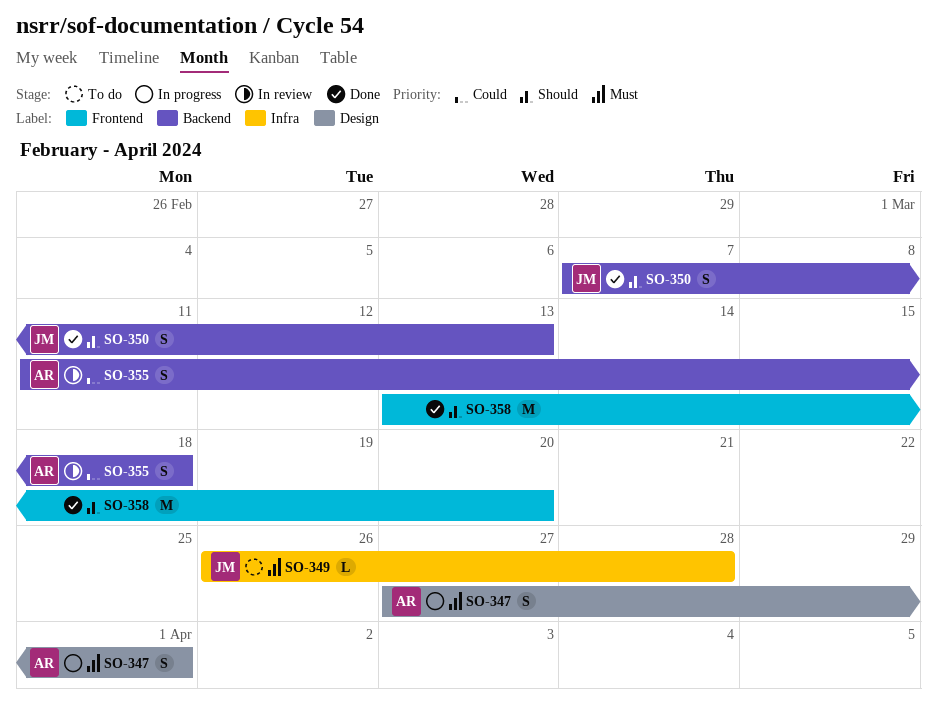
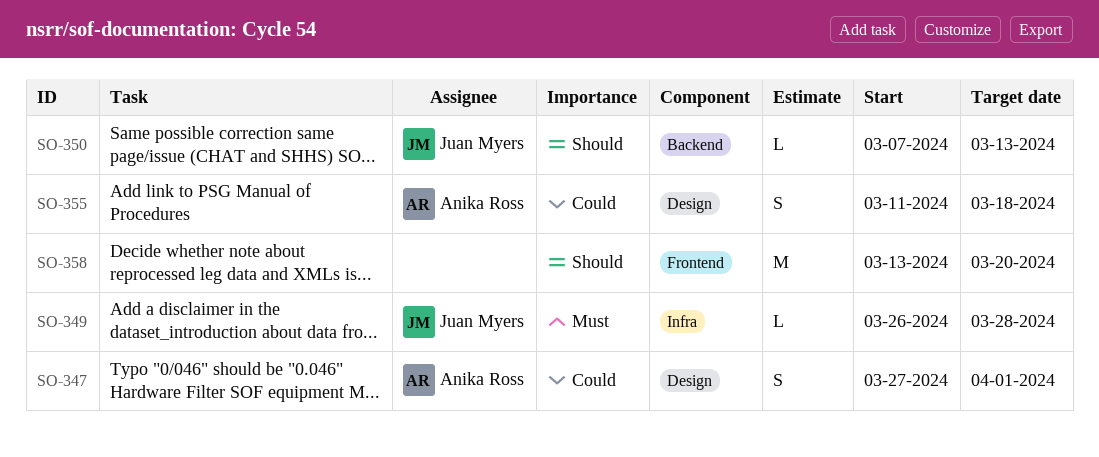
SO-347, priority: Must -> Could
SO-350, estimate: S -> L
SO-355, label: Backend -> Design

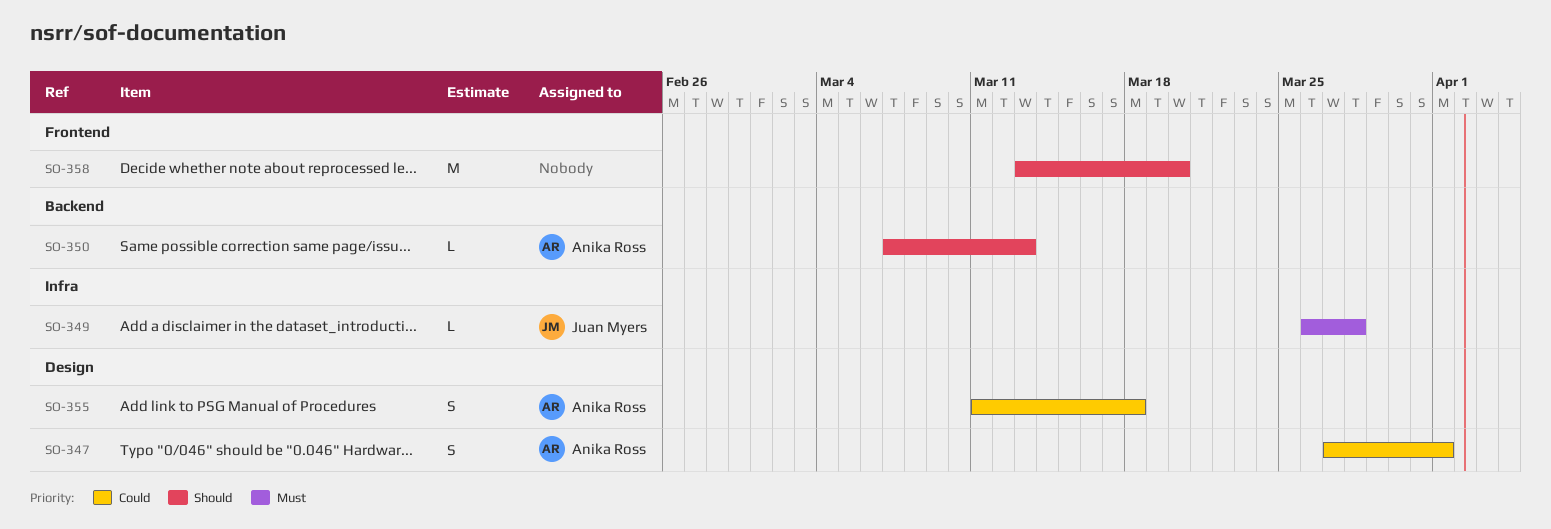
SO-350, owner: Juan Myers -> Anika Ross

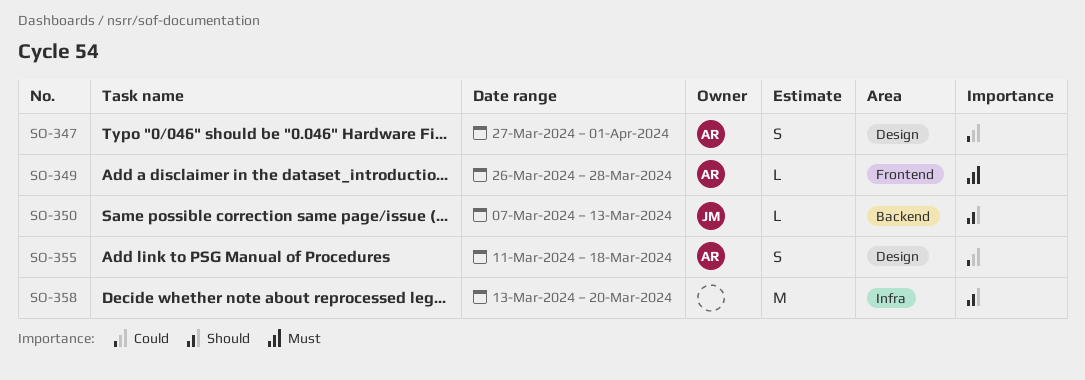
SO-349, owner: Juan Myers -> Anika Ross
SO-349, label: Infra -> Frontend
SO-350, owner: Anika Ross -> Juan Myers
SO-358, label: Frontend -> Infra

